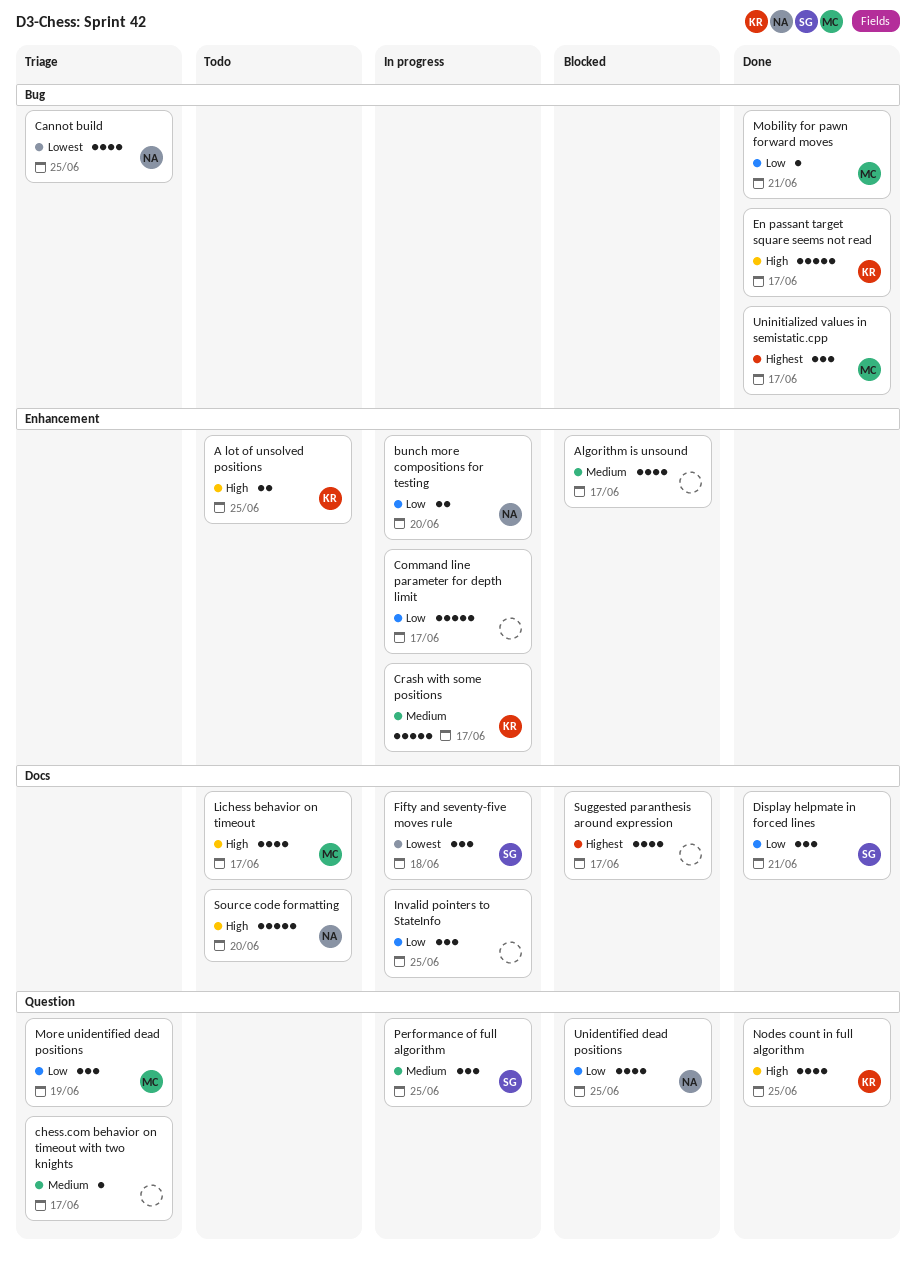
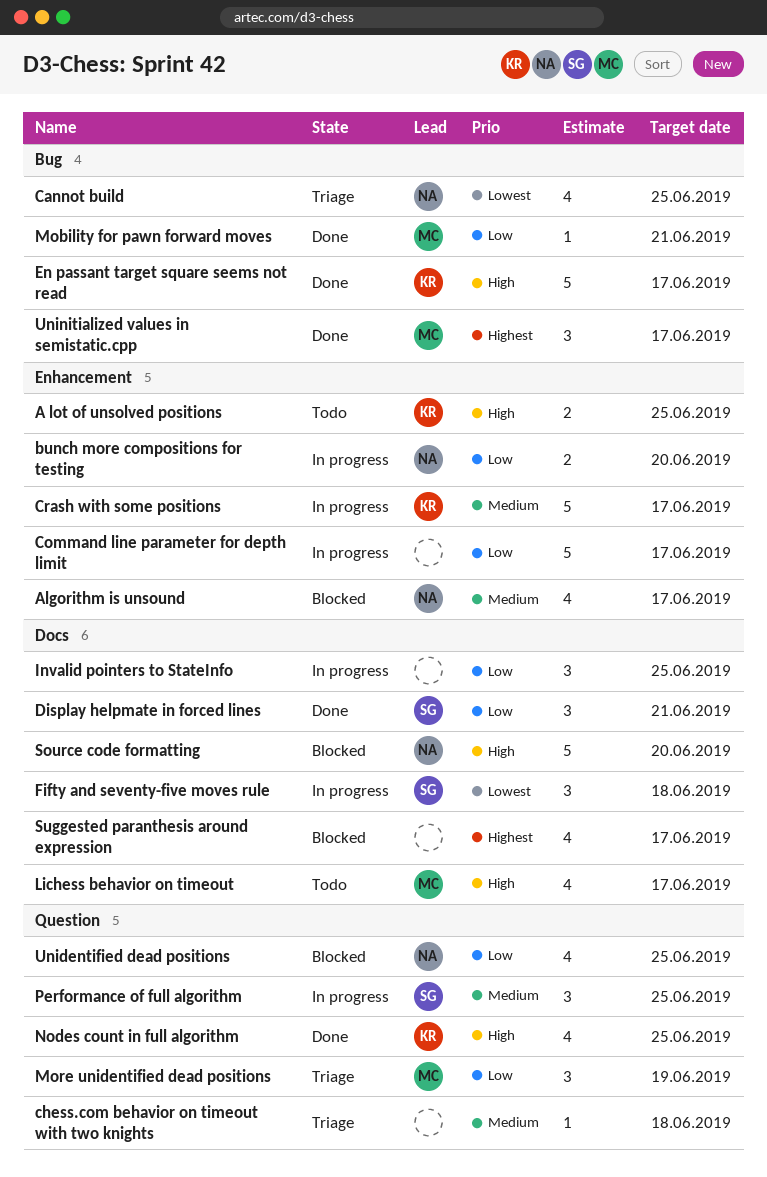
Algorithm is unsound, owner: none -> NA
chess.com behavior on timeout with two knights, due: Jun 17 -> Jun 18
Source code formatting, status: Todo -> Blocked

